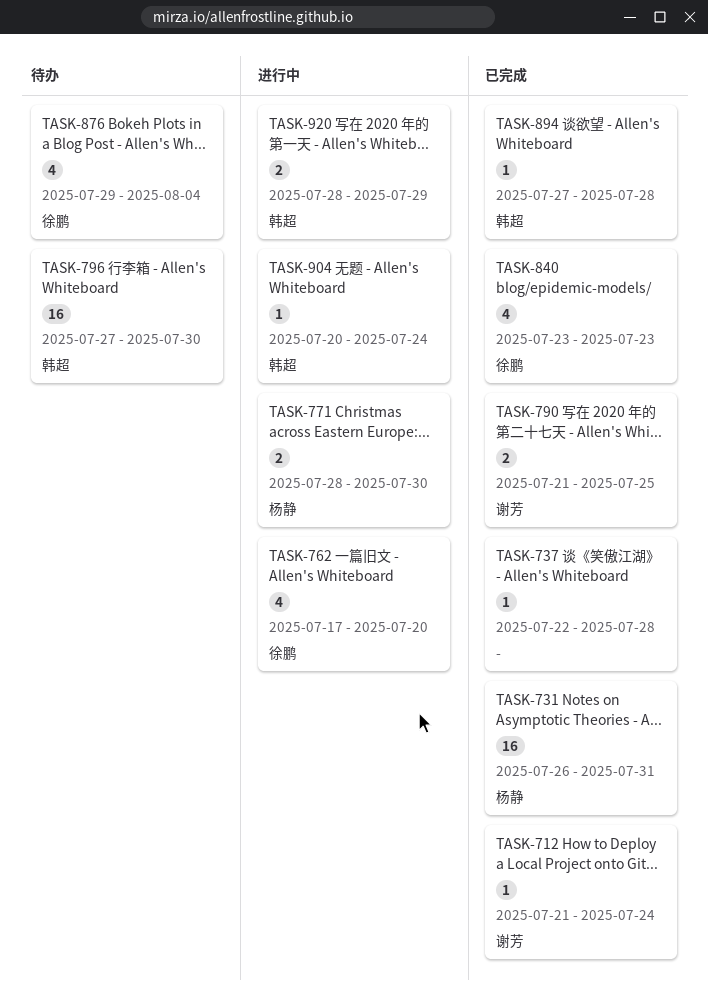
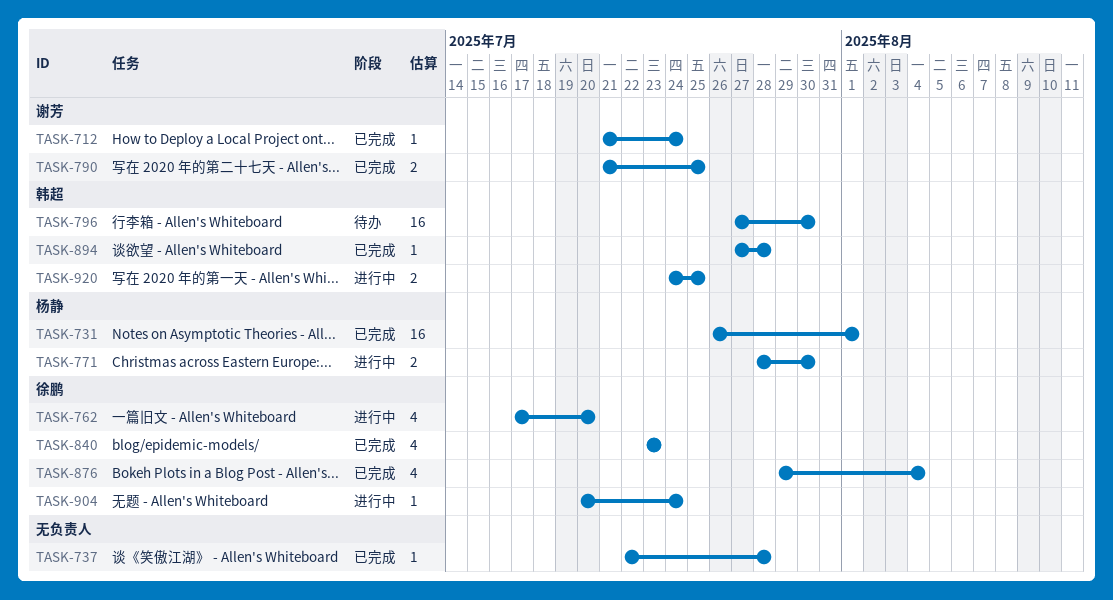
TASK-731, due: Jul 31 -> Aug 1
TASK-876, status: 待办 -> 已完成
TASK-904, owner: 韩超 -> 徐鹏
TASK-920, start: Jul 28 -> Jul 24
TASK-920, due: Jul 29 -> Jul 25

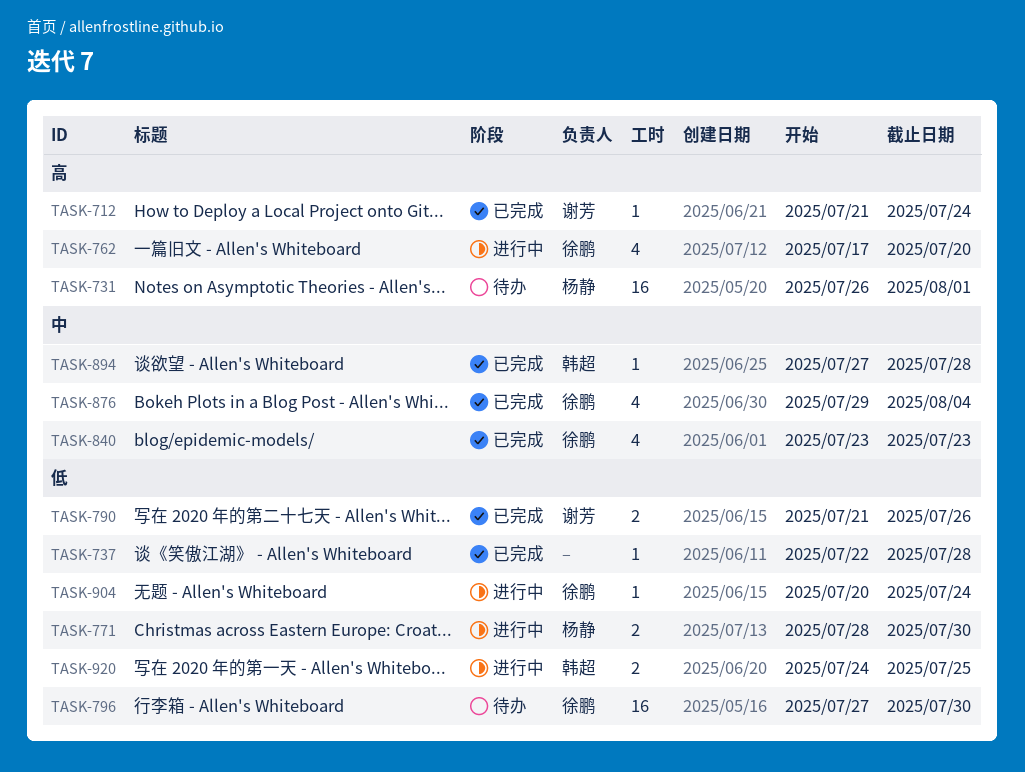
TASK-731, status: 已完成 -> 待办
TASK-790, due: Jul 25 -> Jul 26
TASK-796, owner: 韩超 -> 徐鹏

